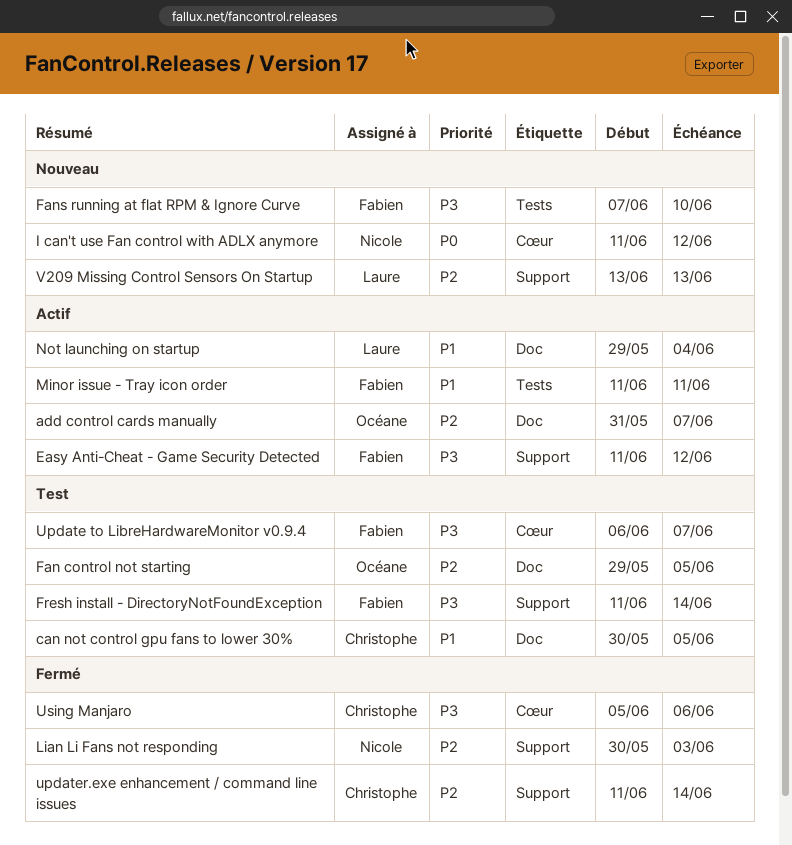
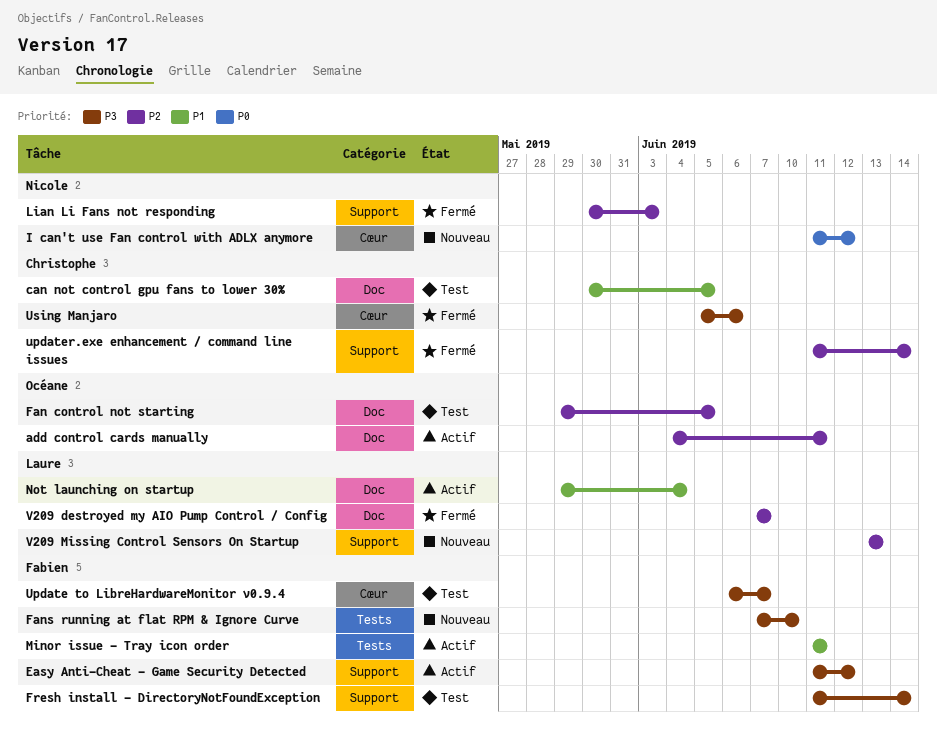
add control cards manually, start: May 31 -> Jun 4
add control cards manually, due: Jun 7 -> Jun 11
V209 destroyed my AIO Pump Control / Config: none -> present

